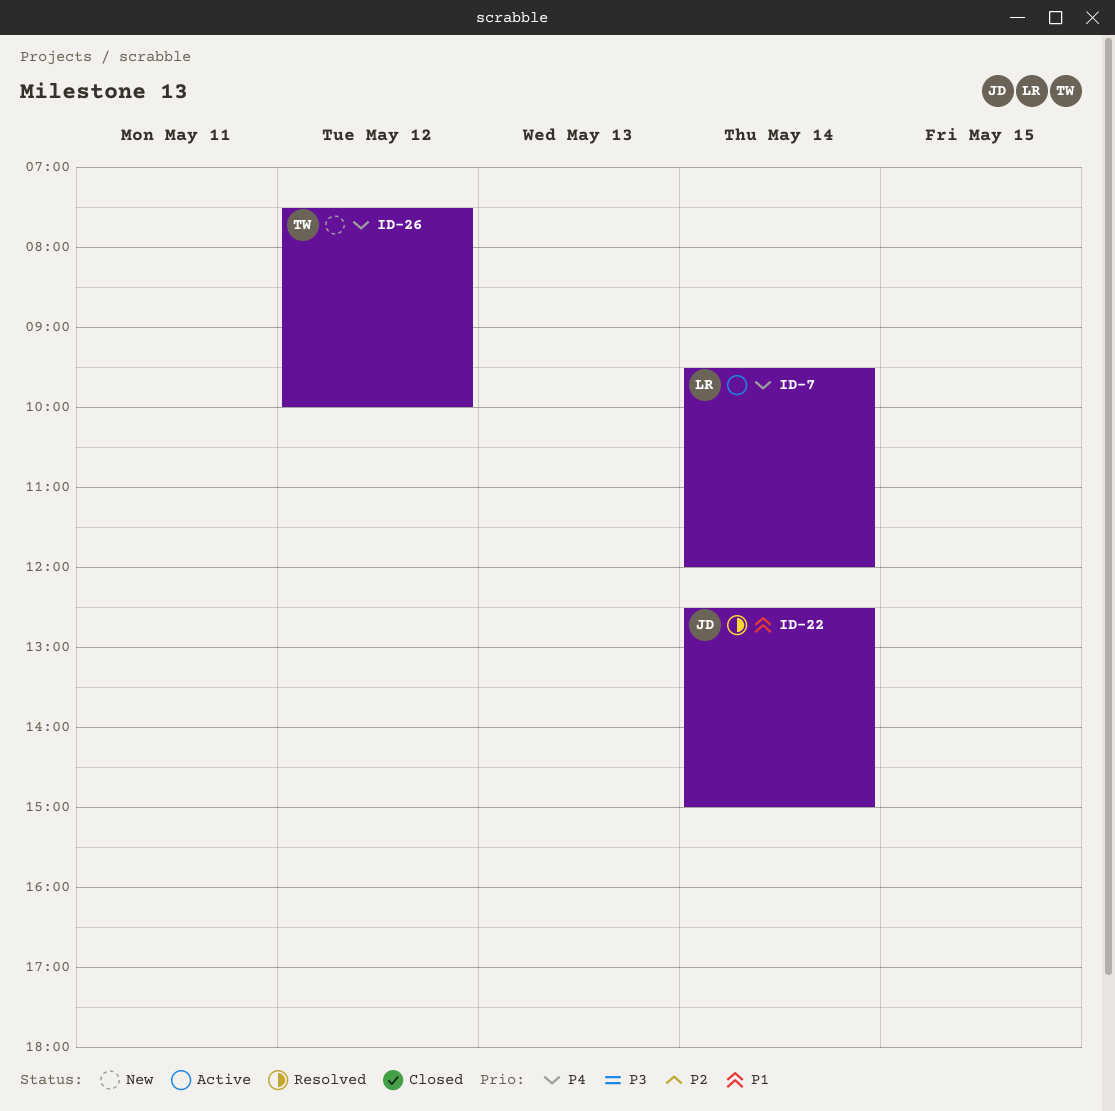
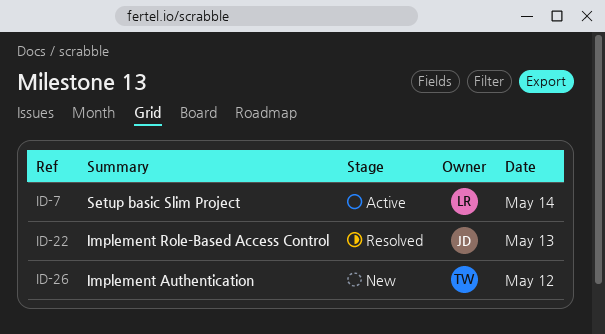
ID-22, day: May 14 -> May 13

